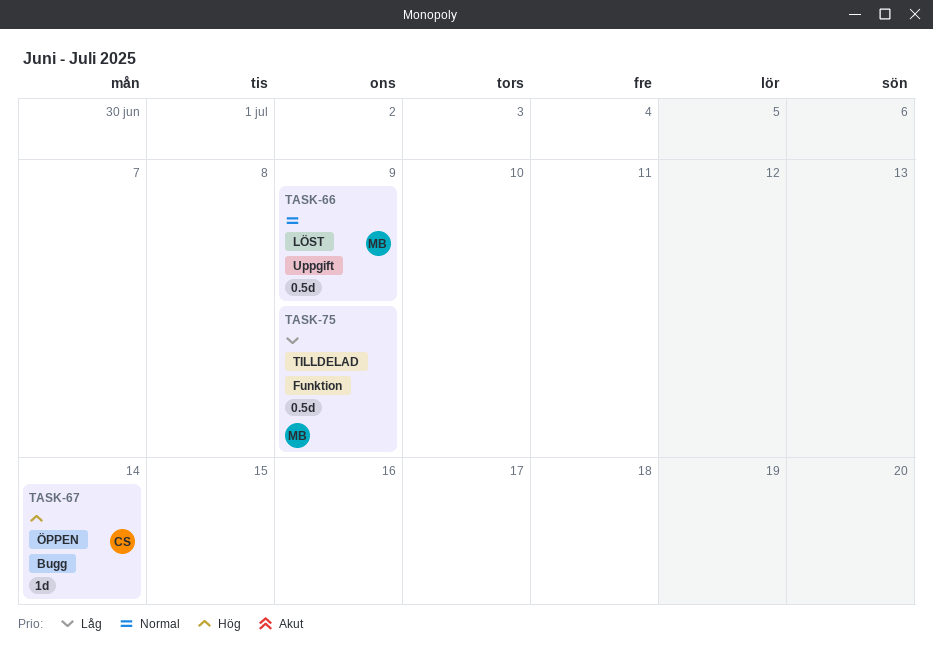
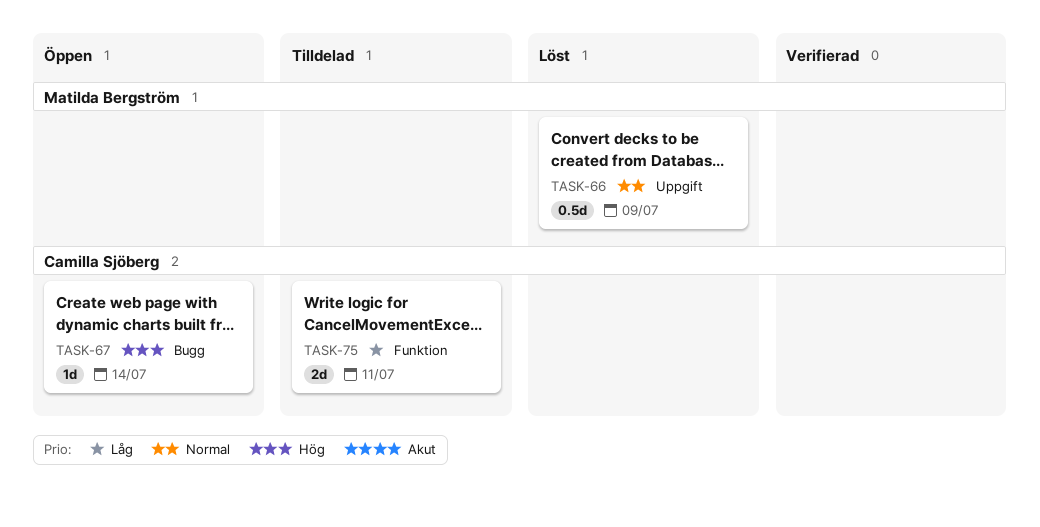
TASK-75, owner: Matilda Bergström -> Camilla Sjöberg
TASK-75, estimate: 0.5d -> 2d
TASK-75, due: Jul 9 -> Jul 11

